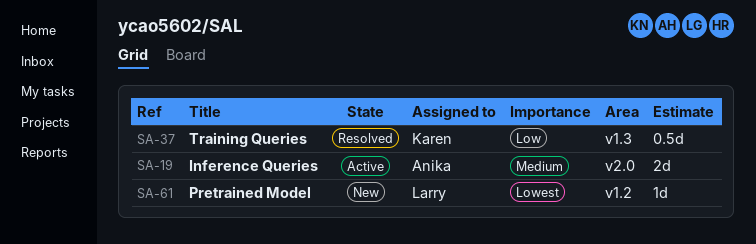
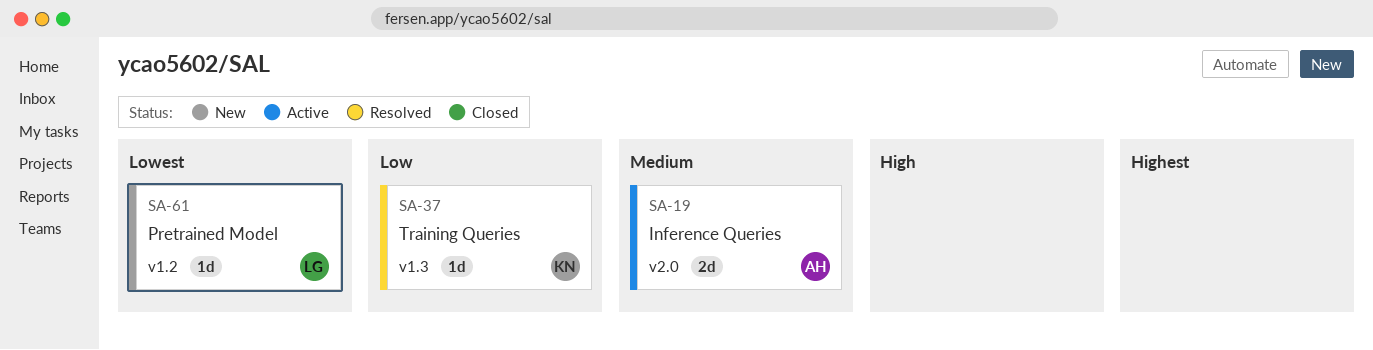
SA-37, estimate: 0.5d -> 1d

